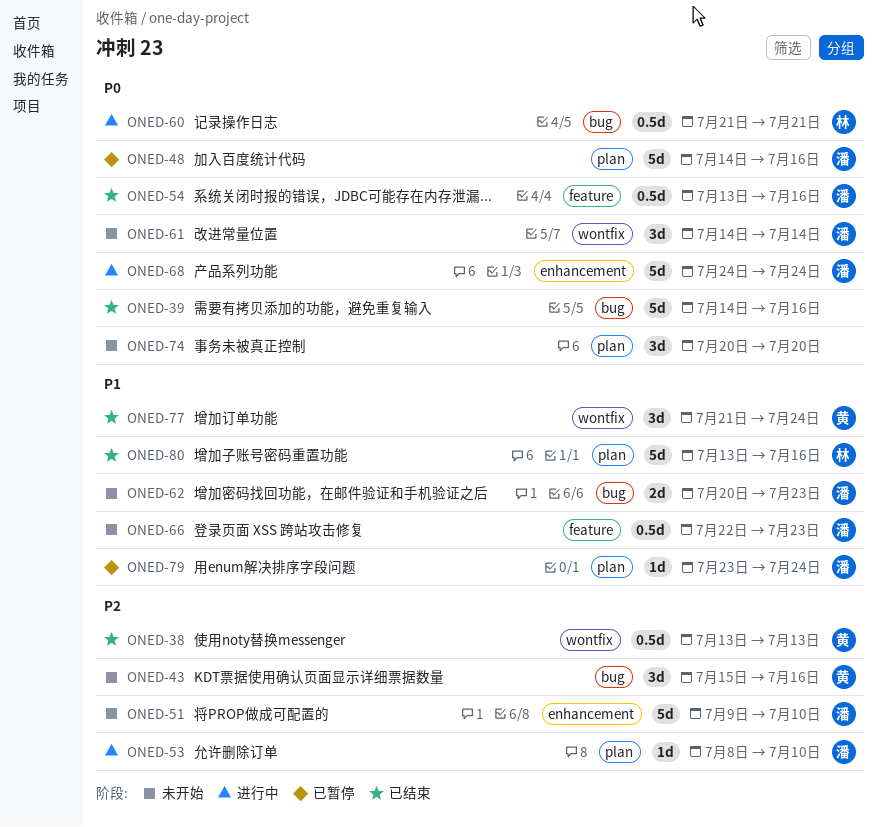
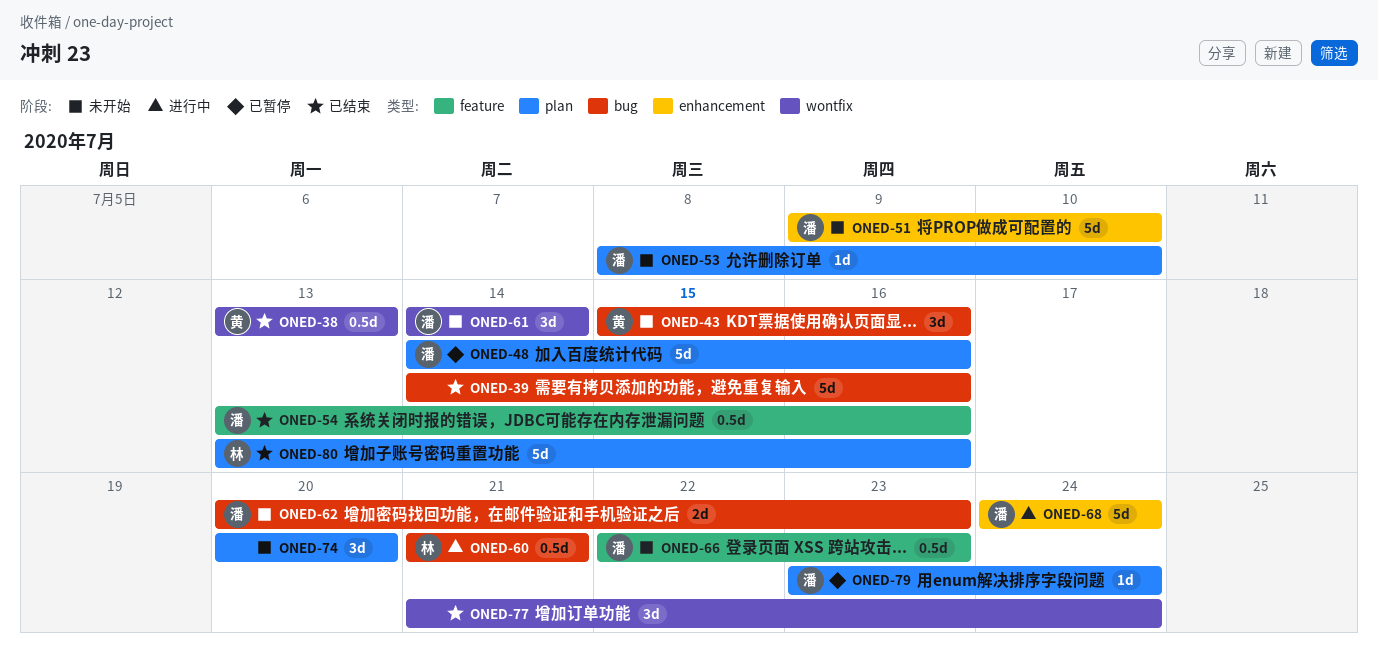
ONED-53, status: 进行中 -> 未开始
ONED-77, owner: 黄 -> none

